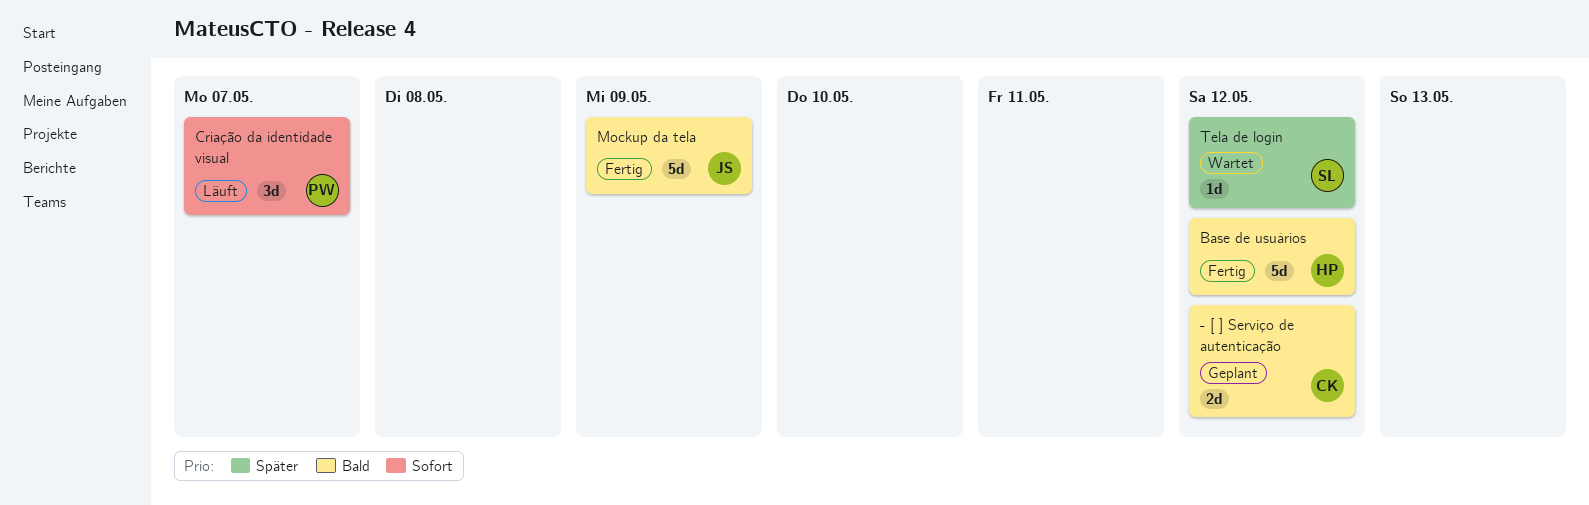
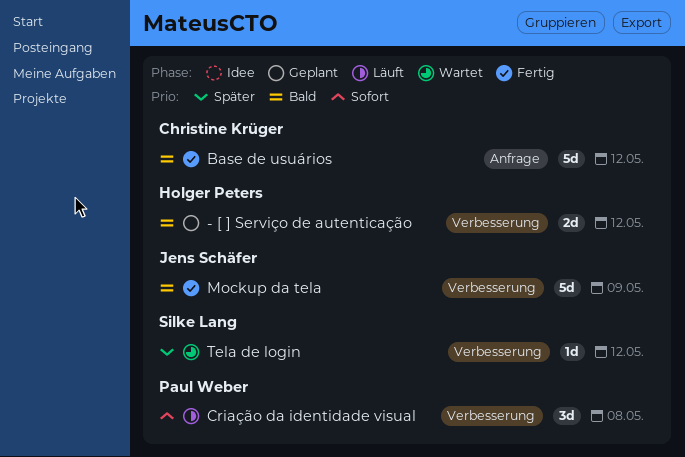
- [ ] Serviço de autenticação, owner: Christine Krüger -> Holger Peters
Base de usuários, owner: Holger Peters -> Christine Krüger
Criação da identidade visual, due: May 7 -> May 8

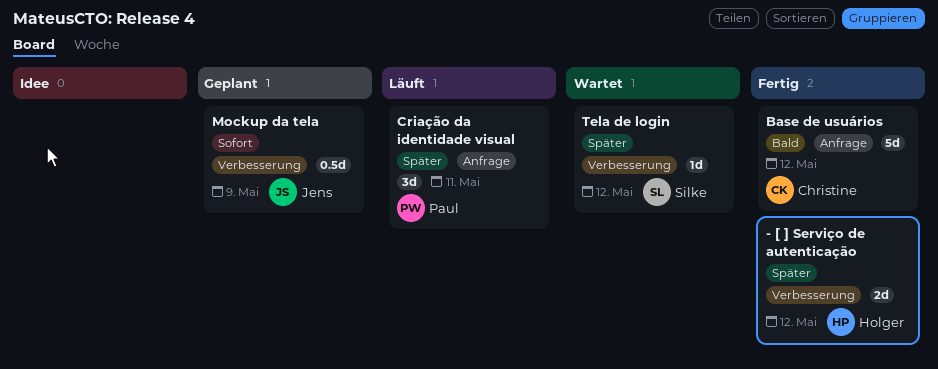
- [ ] Serviço de autenticação, status: Geplant -> Fertig
- [ ] Serviço de autenticação, priority: Bald -> Später
Criação da identidade visual, priority: Sofort -> Später
Criação da identidade visual, label: Verbesserung -> Anfrage
Criação da identidade visual, due: May 8 -> May 11
Mockup da tela, status: Fertig -> Geplant
Mockup da tela, priority: Bald -> Sofort
Mockup da tela, estimate: 5d -> 0.5d

